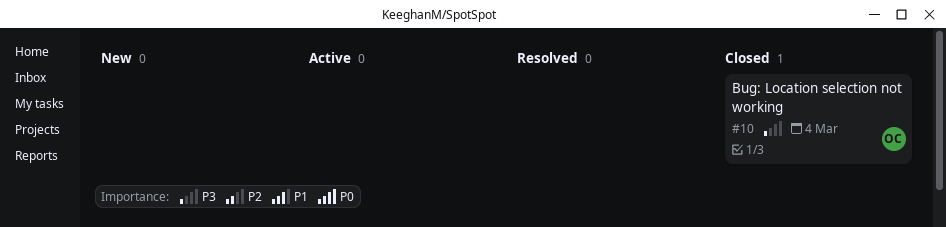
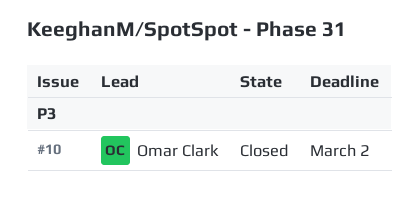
#10, due: Mar 4 -> Mar 2

